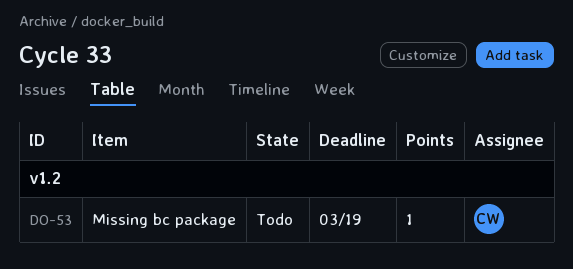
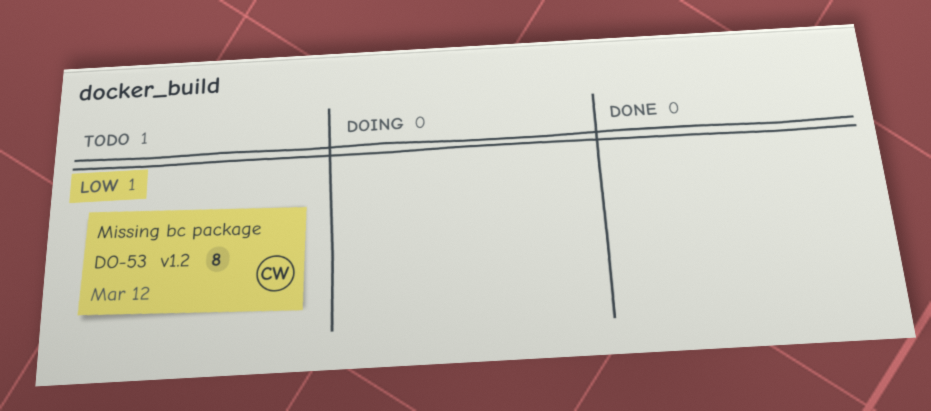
DO-53, estimate: 1 -> 8
DO-53, due: Mar 19 -> Mar 12

